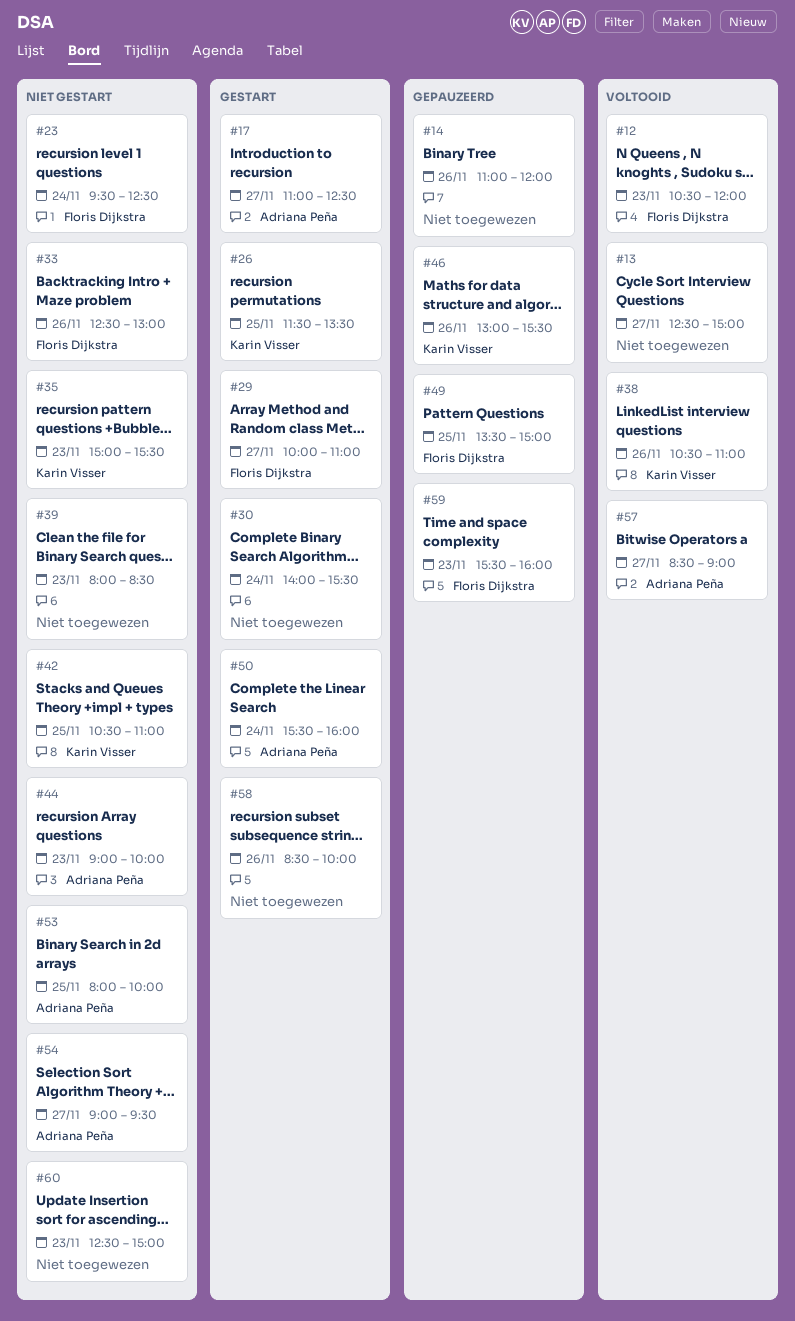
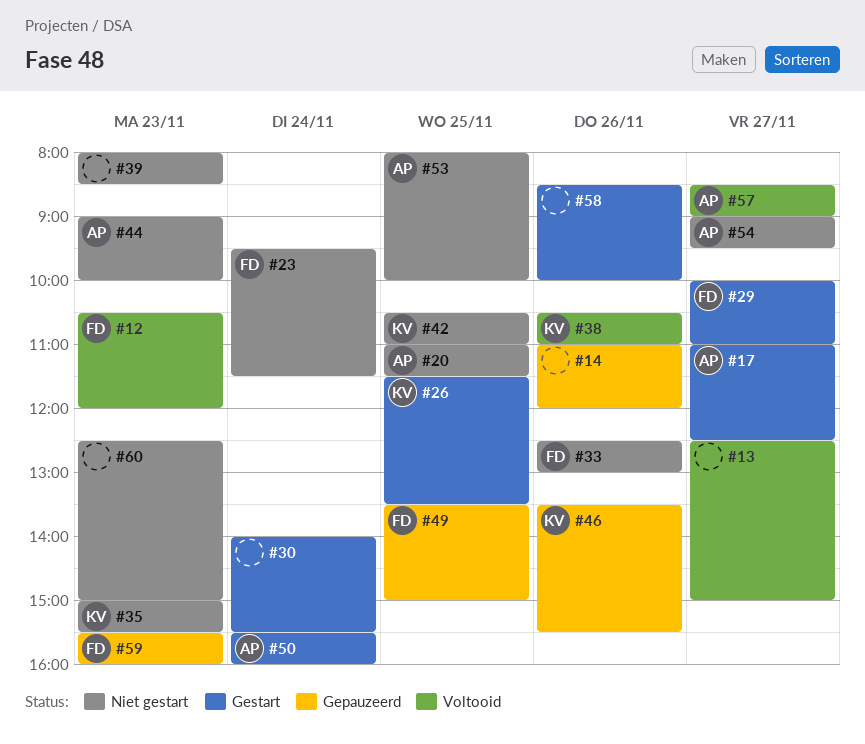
#20: none -> present
#23, ends: 12:30 -> 11:30
#46, begins: 13:00 -> 13:30

